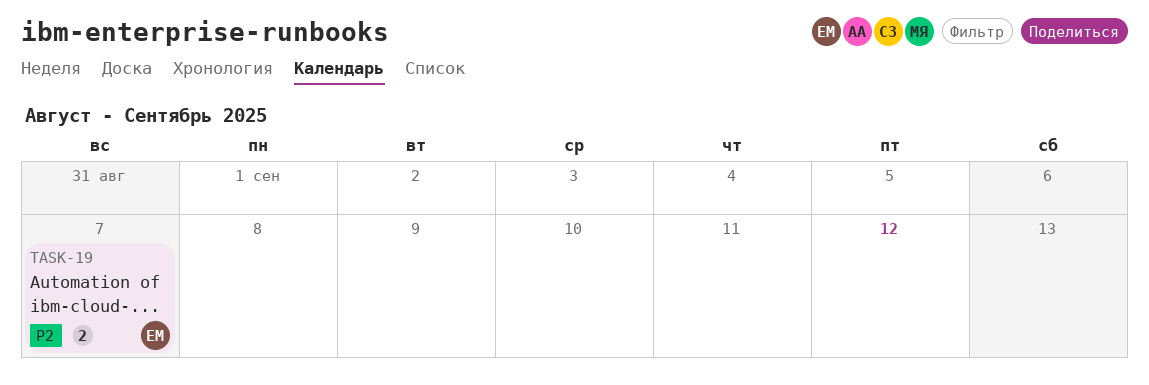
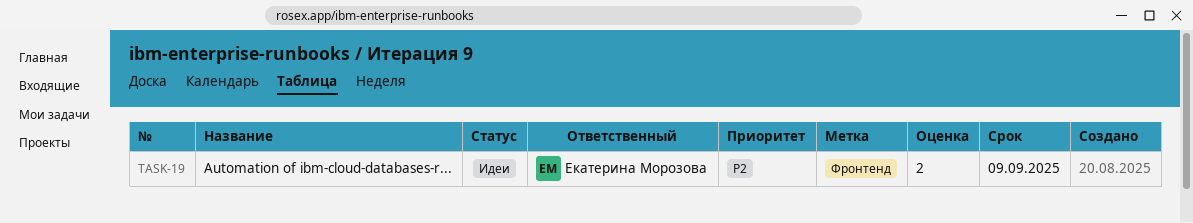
TASK-19, due: Sep 7 -> Sep 9

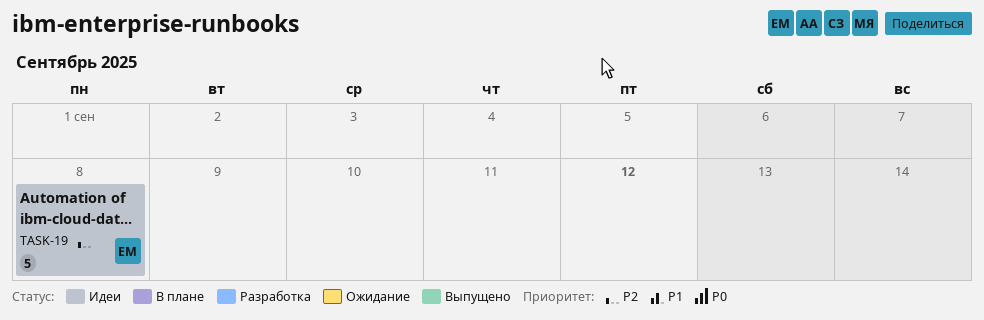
TASK-19, estimate: 2 -> 5
TASK-19, due: Sep 9 -> Sep 8

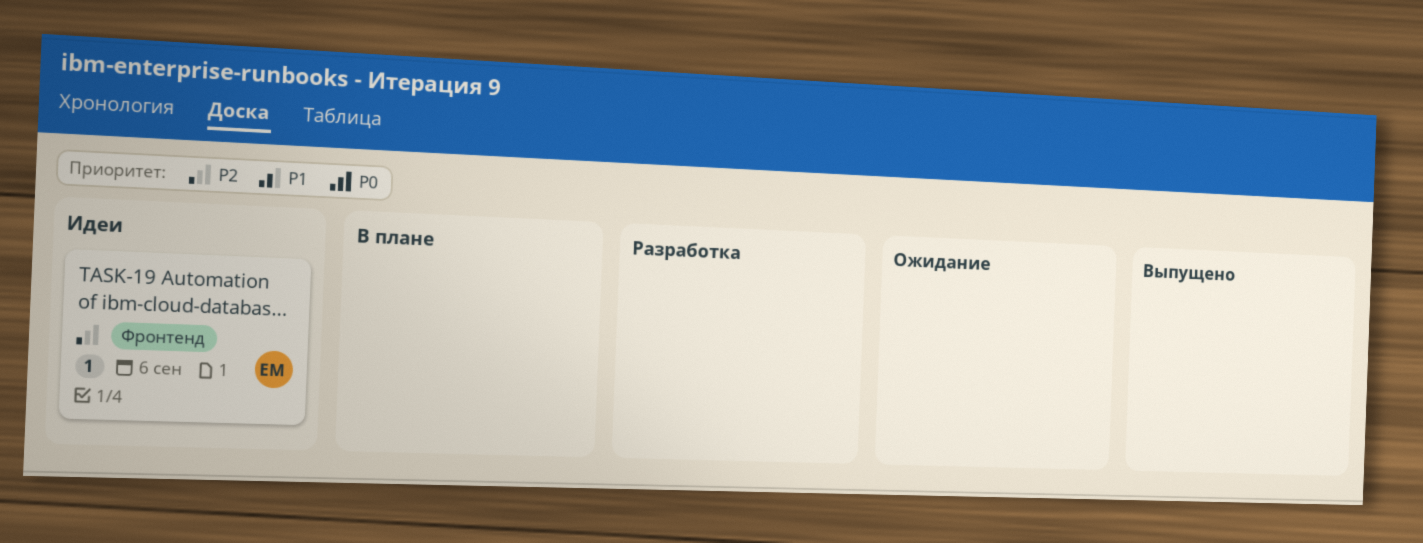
TASK-19, estimate: 5 -> 1
TASK-19, due: Sep 8 -> Sep 6

